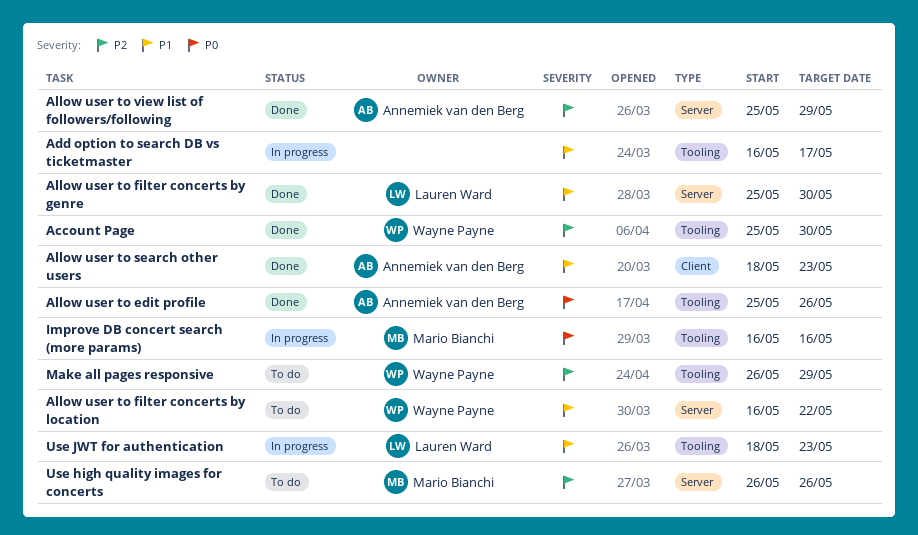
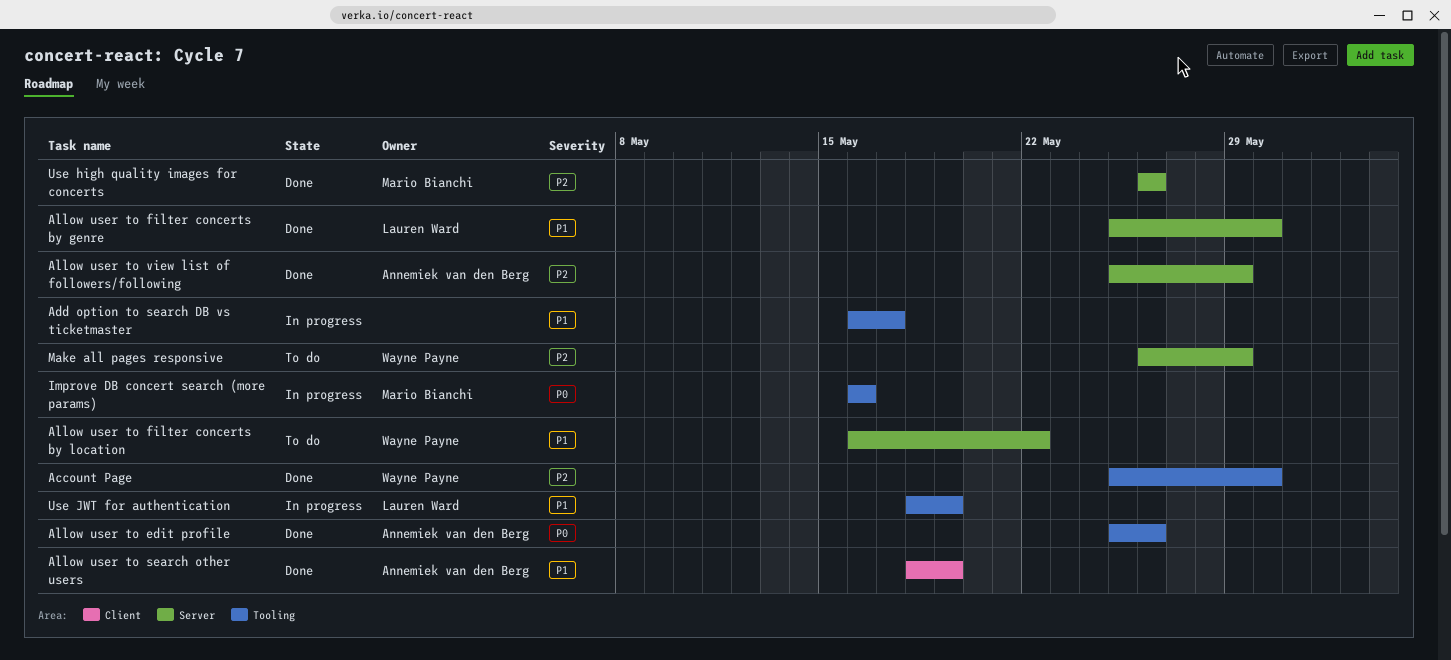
Allow user to search other users, due: May 23 -> May 19
Make all pages responsive, label: Tooling -> Server
Use high quality images for concerts, status: To do -> Done
Use JWT for authentication, due: May 23 -> May 19

